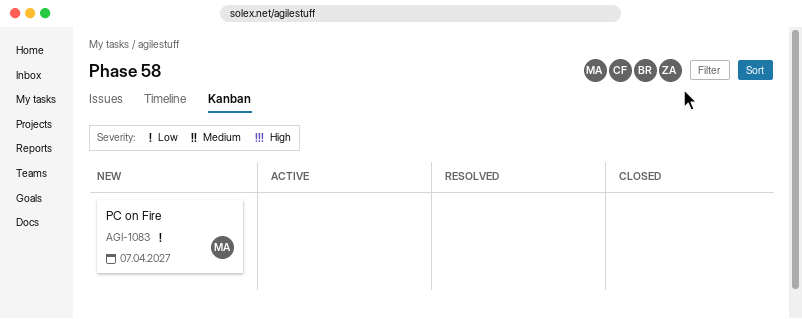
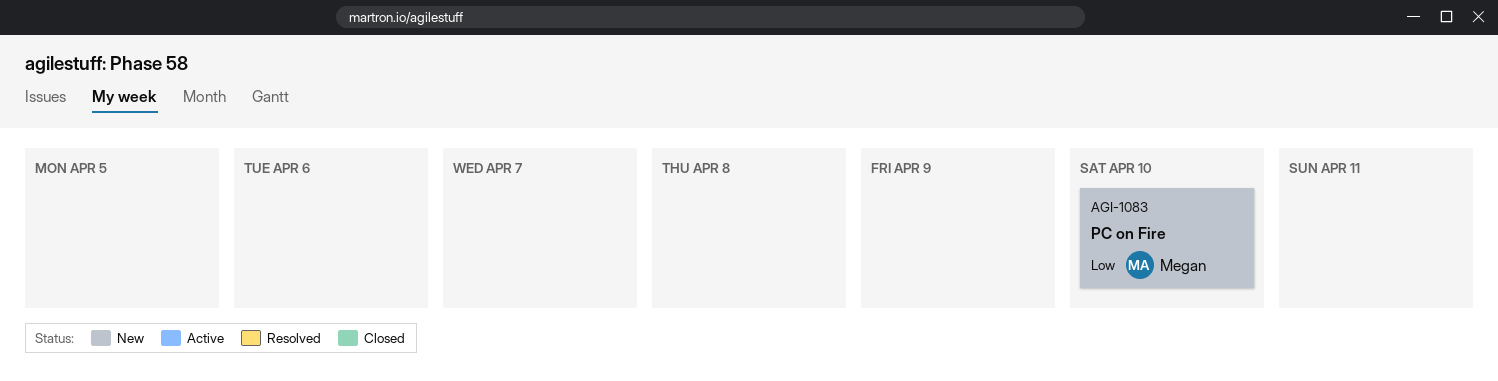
AGI-1083, due: Apr 7 -> Apr 10

